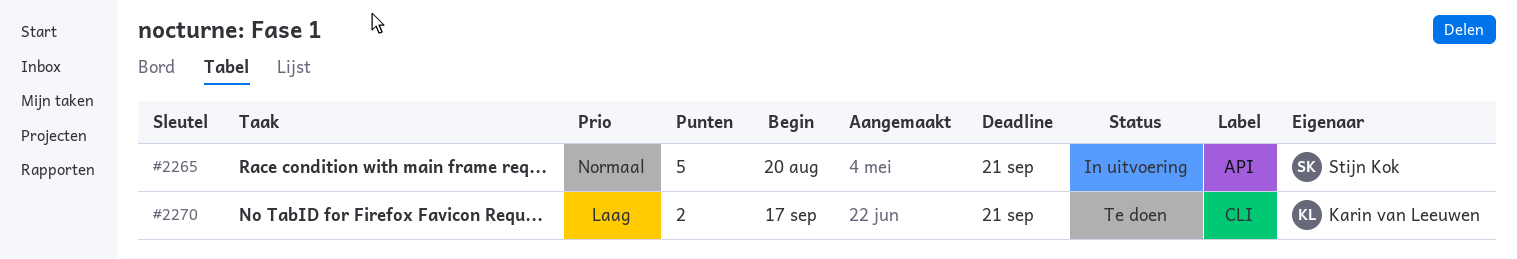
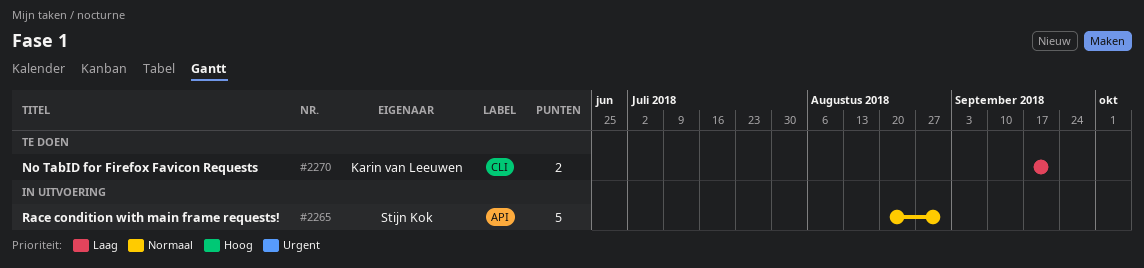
#2265, due: Sep 21 -> Aug 31

